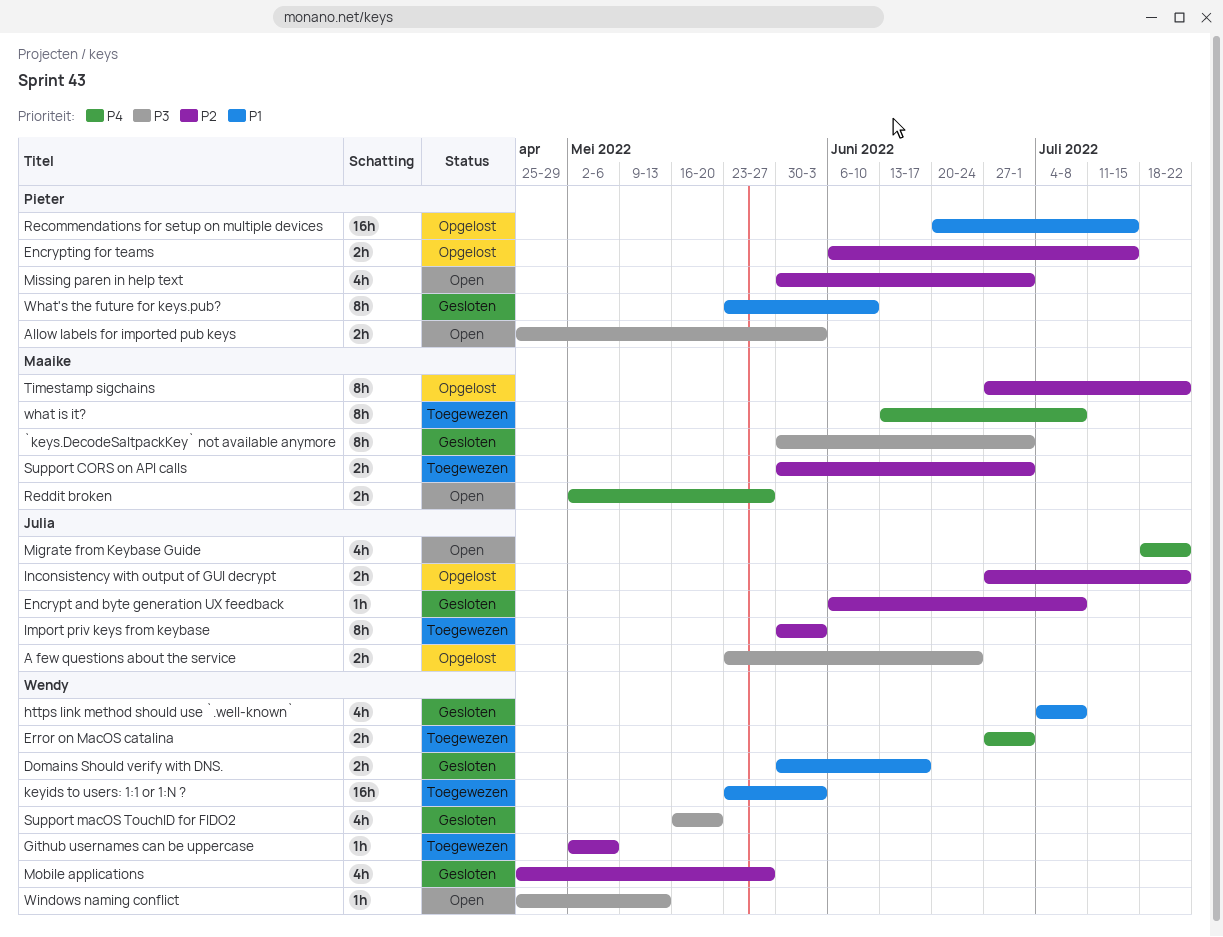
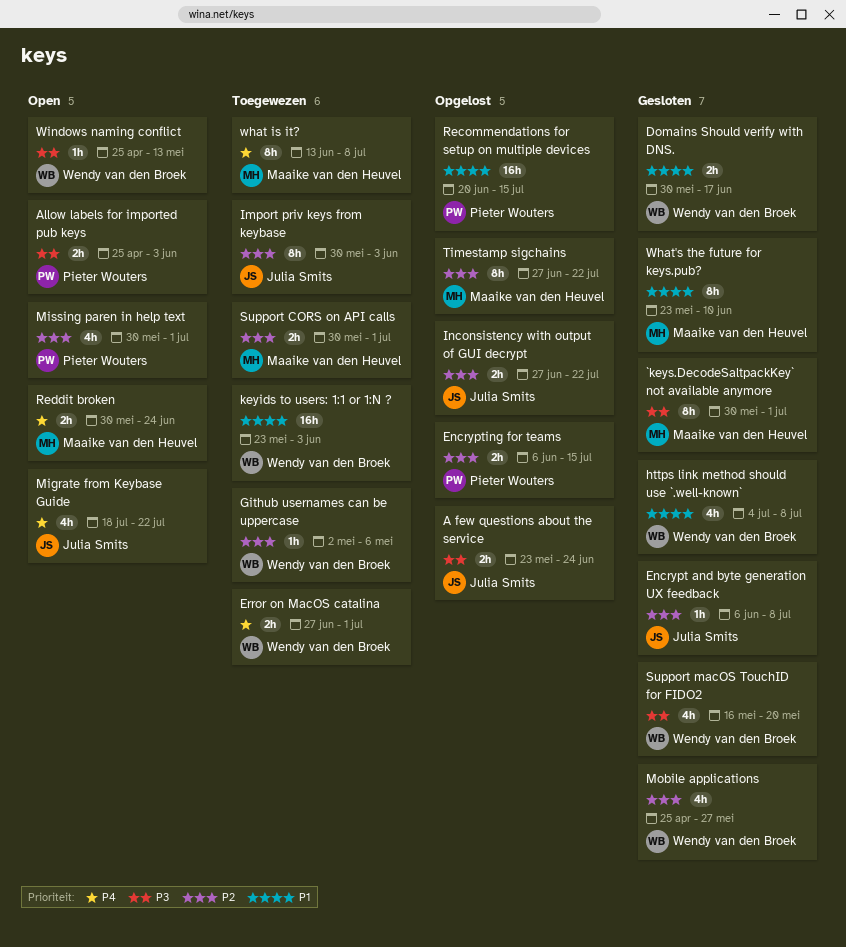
Reddit broken, start: May 2 -> May 30
Reddit broken, due: May 27 -> Jun 24
What's the future for keys.pub?, owner: Pieter Wouters -> Maaike van den Heuvel

